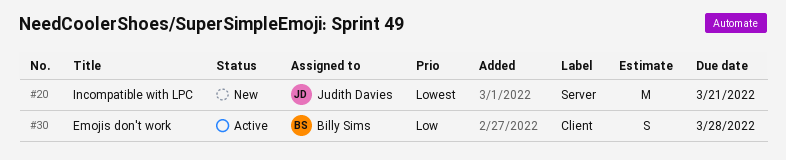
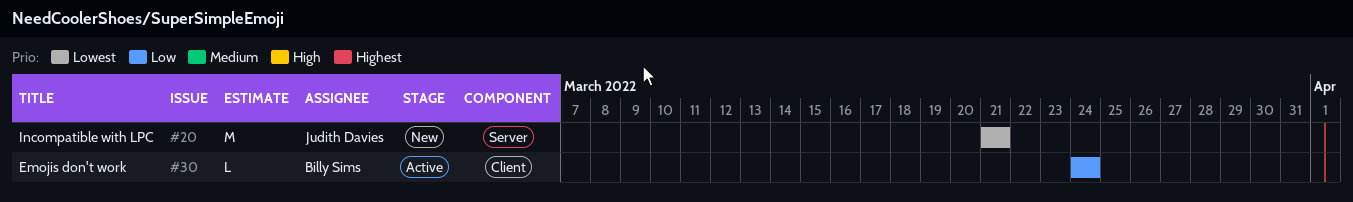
#30, estimate: S -> L
#30, due: Mar 28 -> Mar 24

